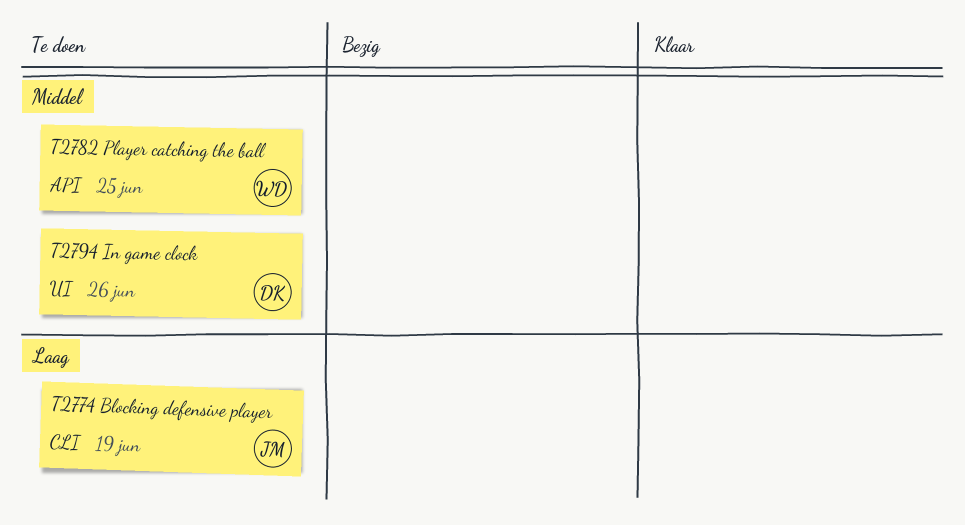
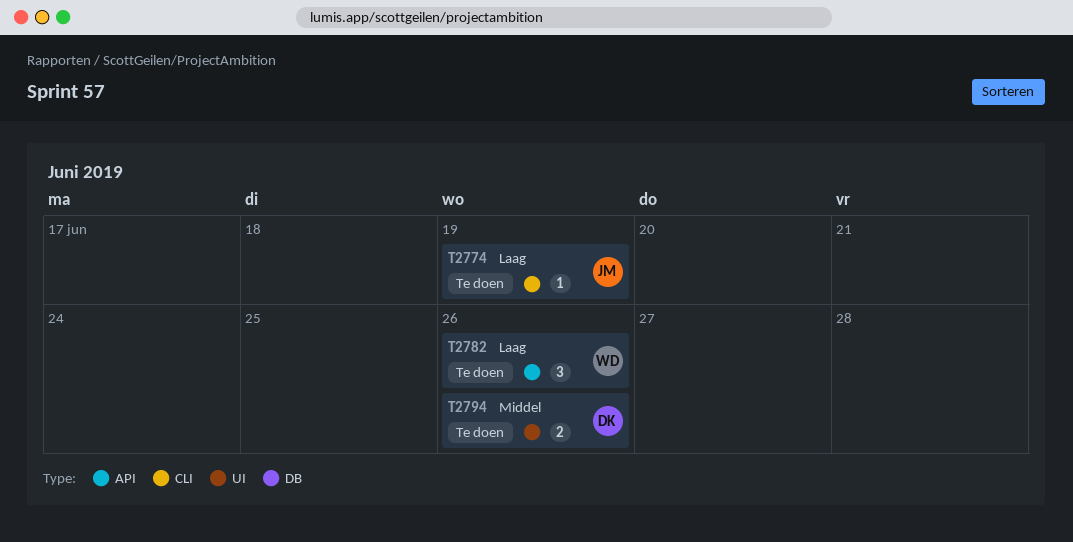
T2782, priority: Middel -> Laag
T2782, due: Jun 25 -> Jun 26

